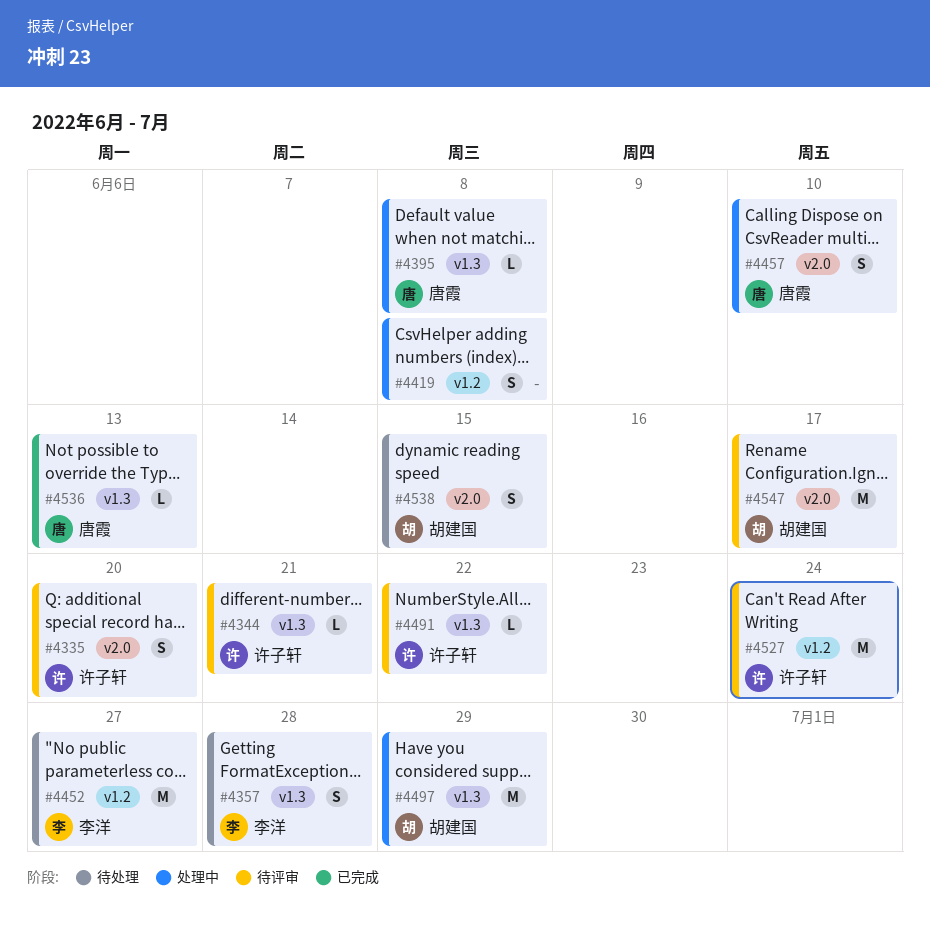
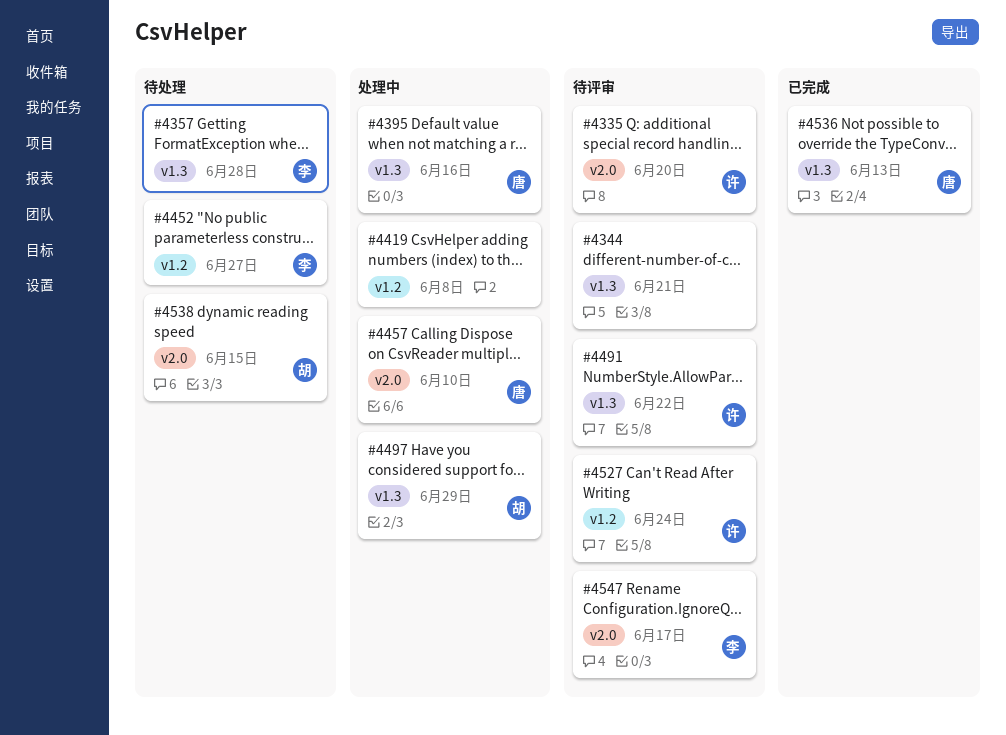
#4344, owner: 许子轩 -> none
#4395, due: Jun 8 -> Jun 16
#4547, owner: 胡建国 -> 李洋

